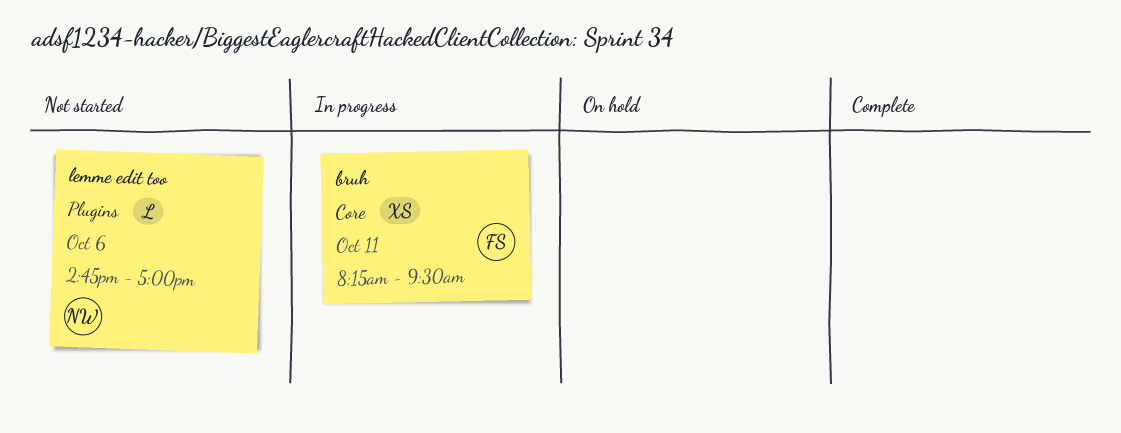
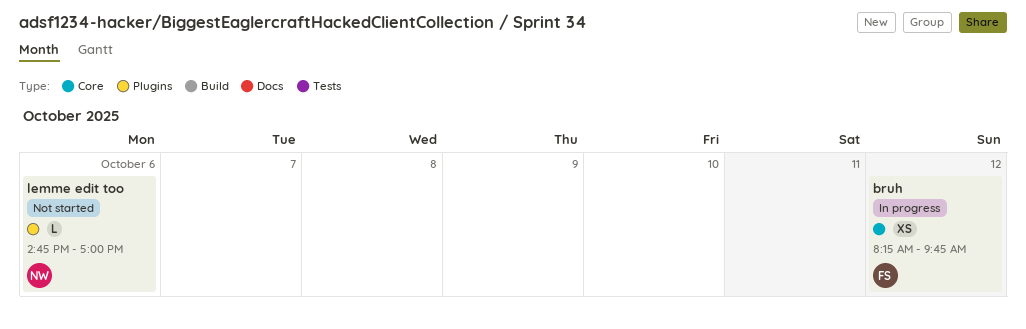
bruh, day: Oct 11 -> Oct 12
bruh, ends: 09:30 -> 09:45

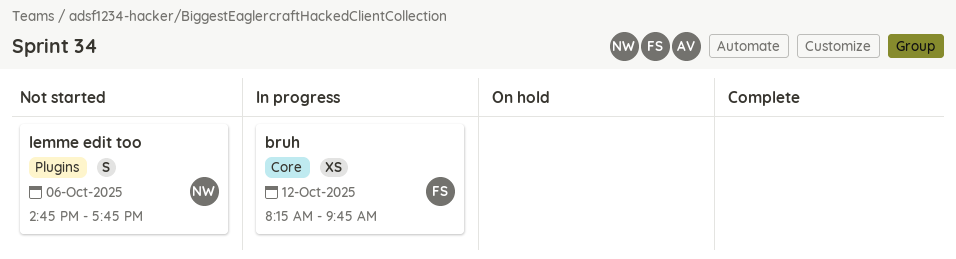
lemme edit too, estimate: L -> S
lemme edit too, ends: 17:00 -> 17:45

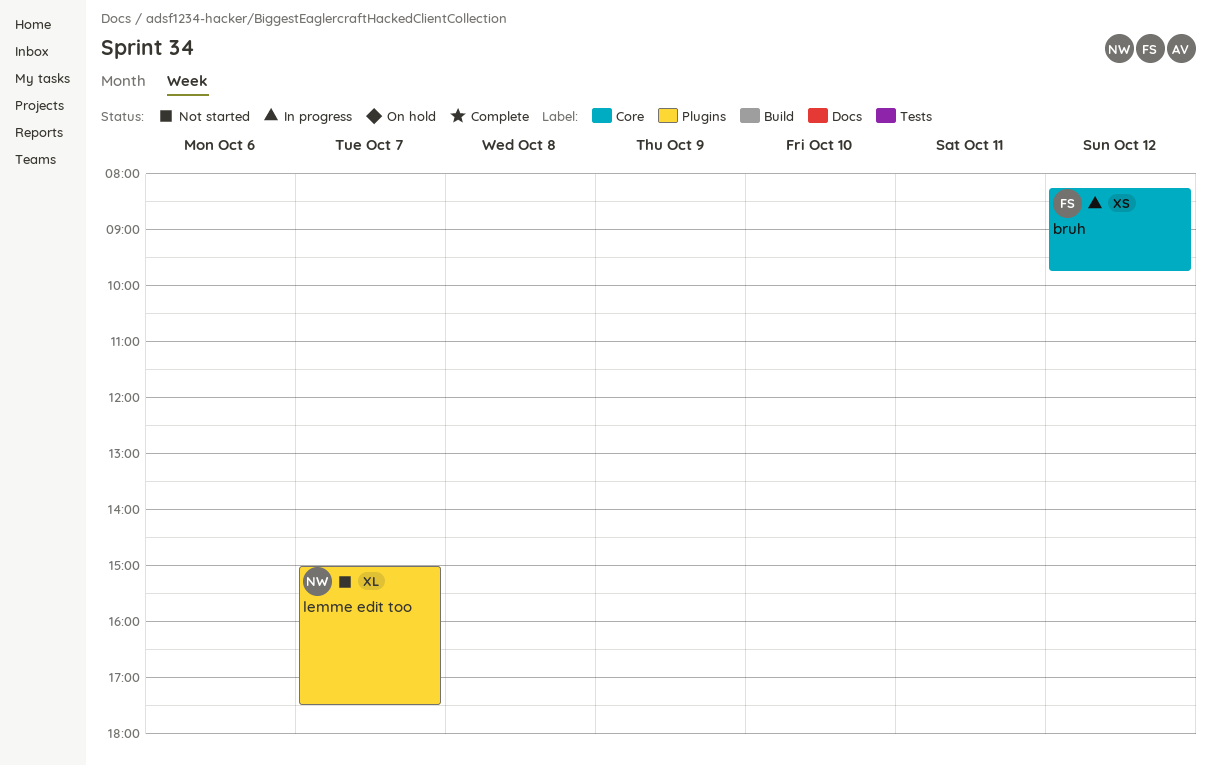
lemme edit too, estimate: S -> XL
lemme edit too, day: Oct 6 -> Oct 7
lemme edit too, begins: 14:45 -> 15:00
lemme edit too, ends: 17:45 -> 17:30

